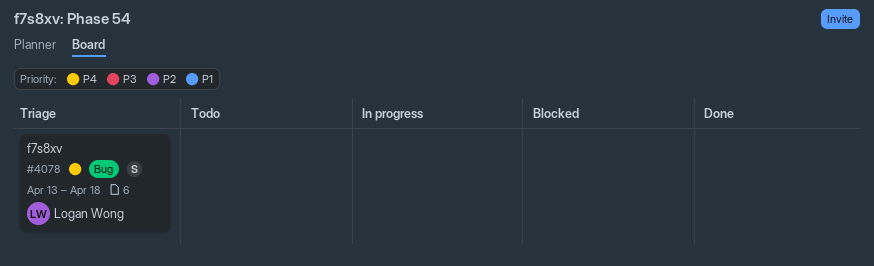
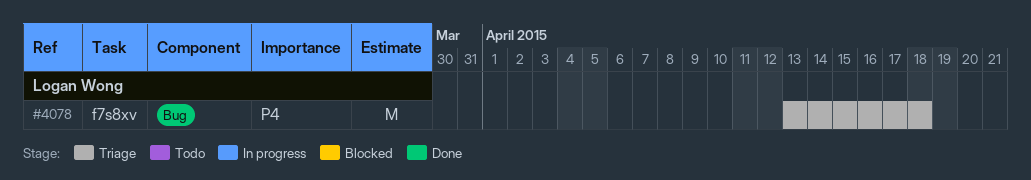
#4078, estimate: S -> M

